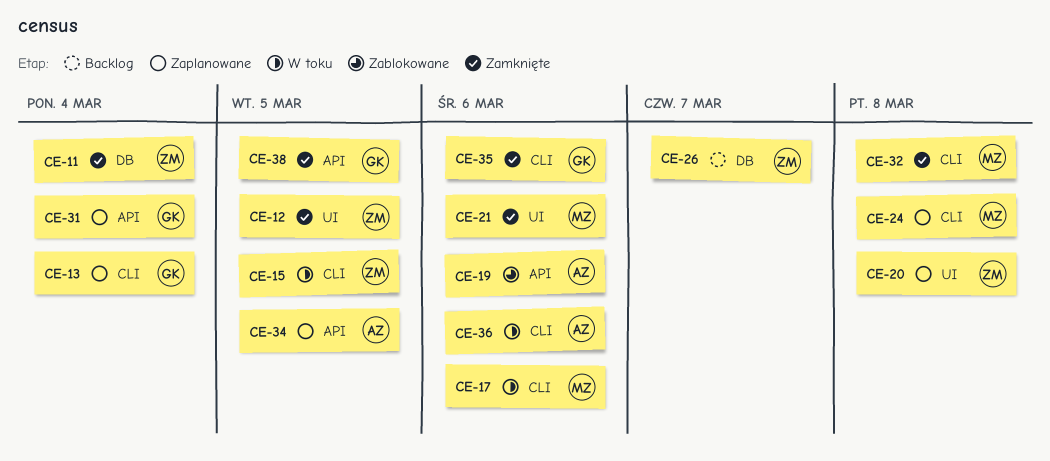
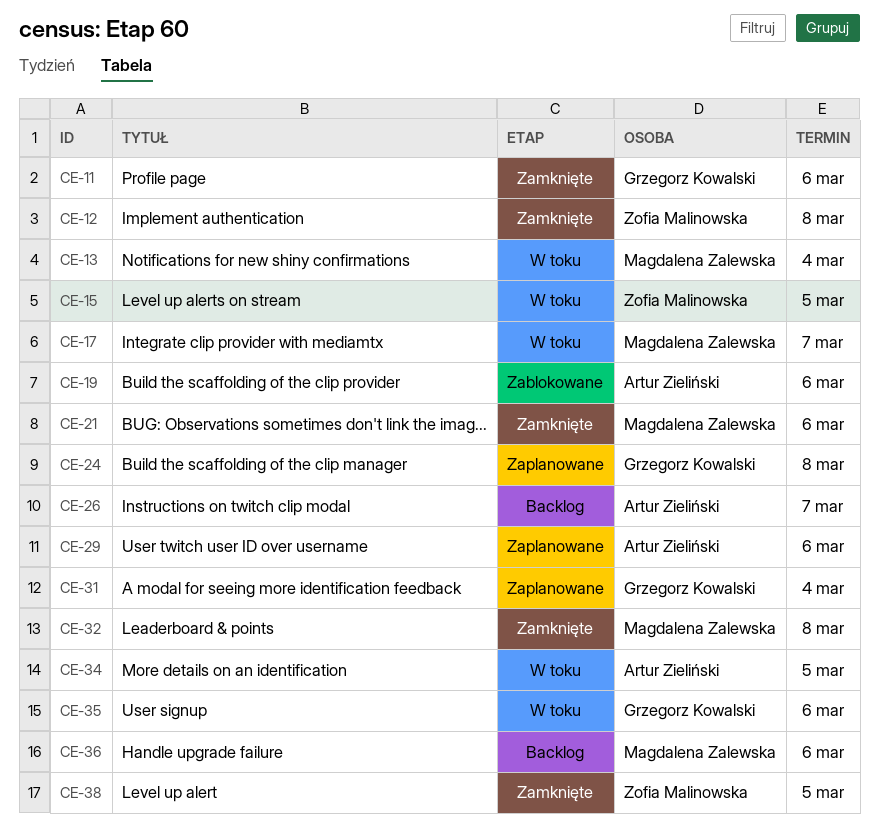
CE-11, owner: Zofia Malinowska -> Grzegorz Kowalski
CE-11, due: Mar 4 -> Mar 6
CE-12, due: Mar 5 -> Mar 8
CE-13, status: Zaplanowane -> W toku
CE-13, owner: Grzegorz Kowalski -> Magdalena Zalewska
CE-17, due: Mar 6 -> Mar 7
CE-20: present -> none
CE-24, owner: Magdalena Zalewska -> Grzegorz Kowalski
CE-26, owner: Zofia Malinowska -> Artur Zieliński
CE-29: none -> present
CE-34, status: Zaplanowane -> W toku
CE-35, status: Zamknięte -> W toku
CE-36, status: W toku -> Backlog
CE-36, owner: Artur Zieliński -> Magdalena Zalewska
CE-38, owner: Grzegorz Kowalski -> Zofia Malinowska

